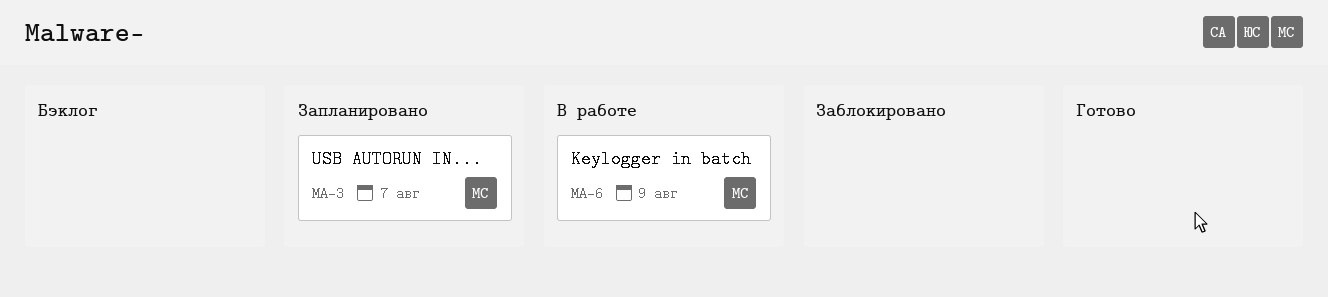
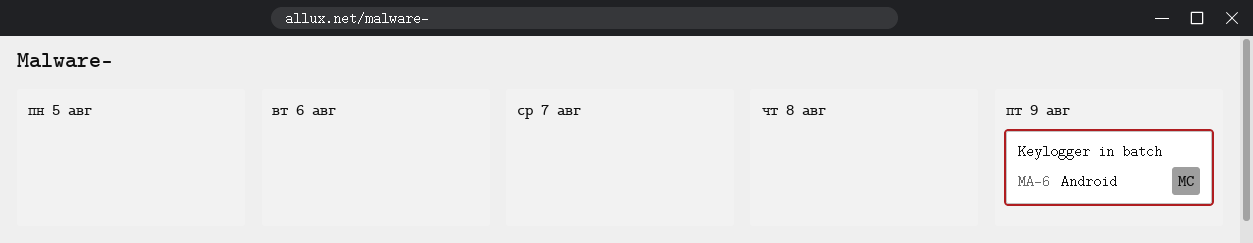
MA-3: present -> none

